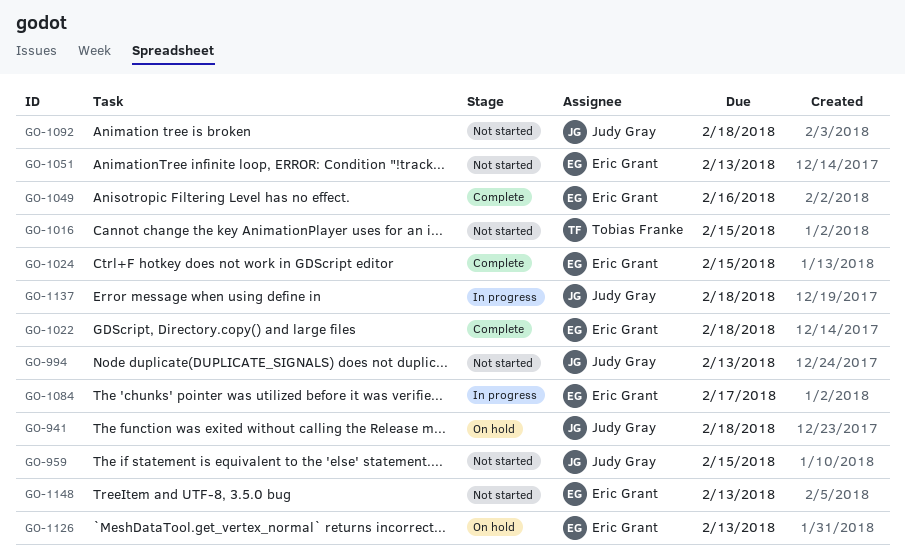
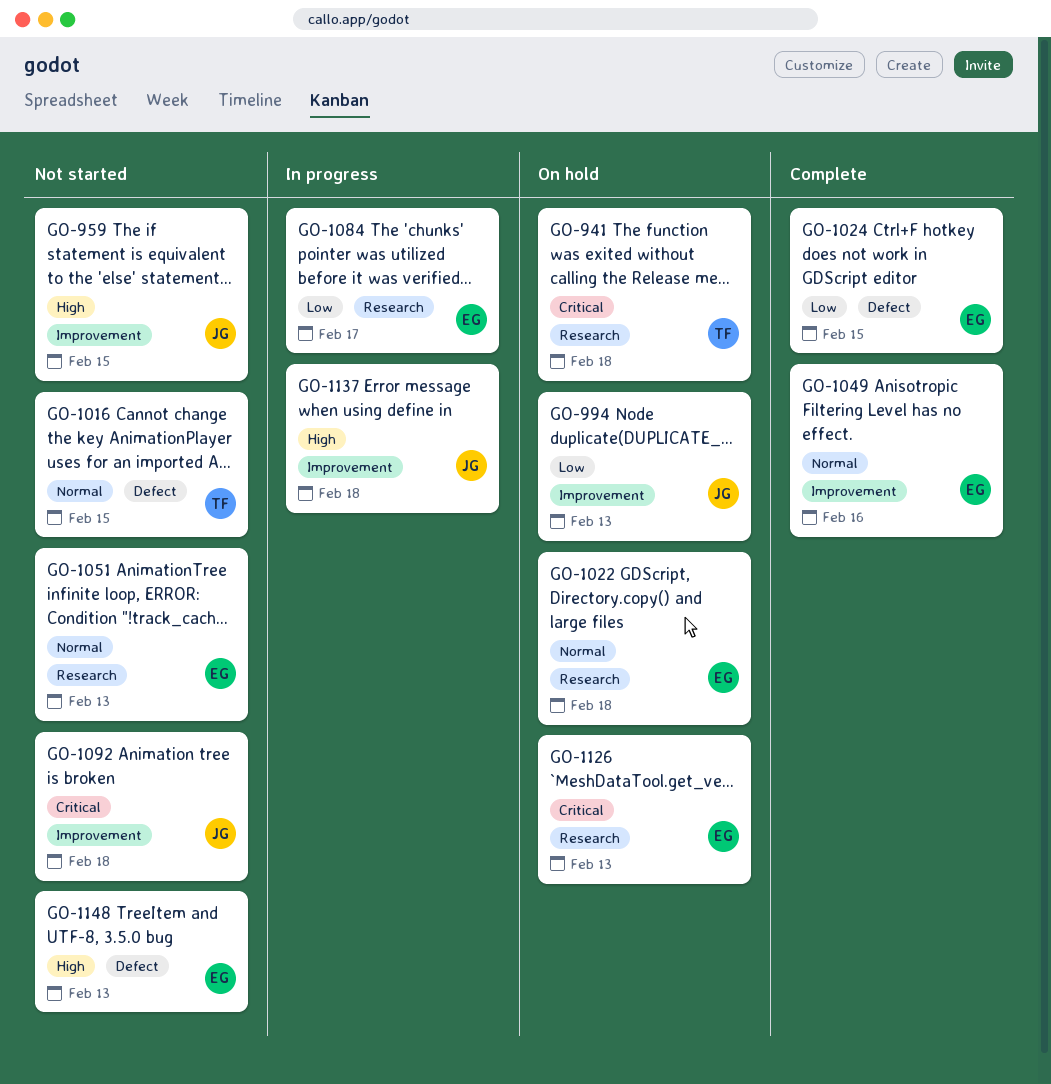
GO-941, owner: Judy Gray -> Tobias Franke
GO-994, status: Not started -> On hold
GO-1022, status: Complete -> On hold

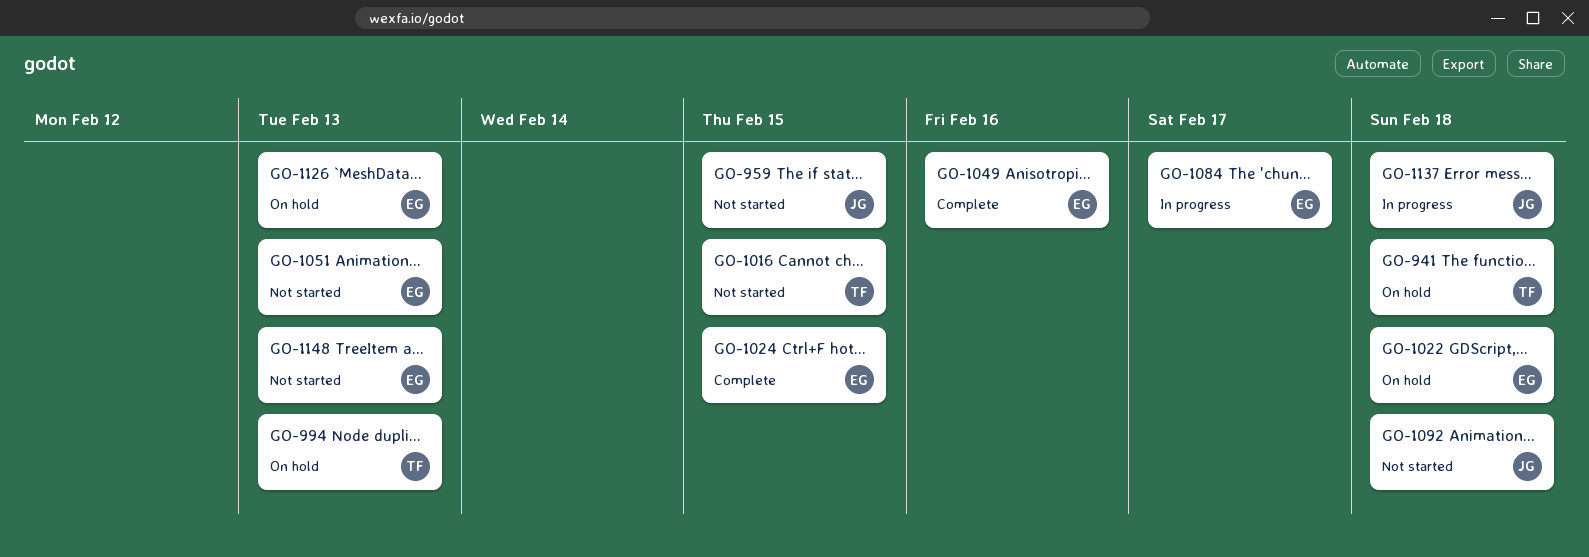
GO-994, owner: JG -> TF

